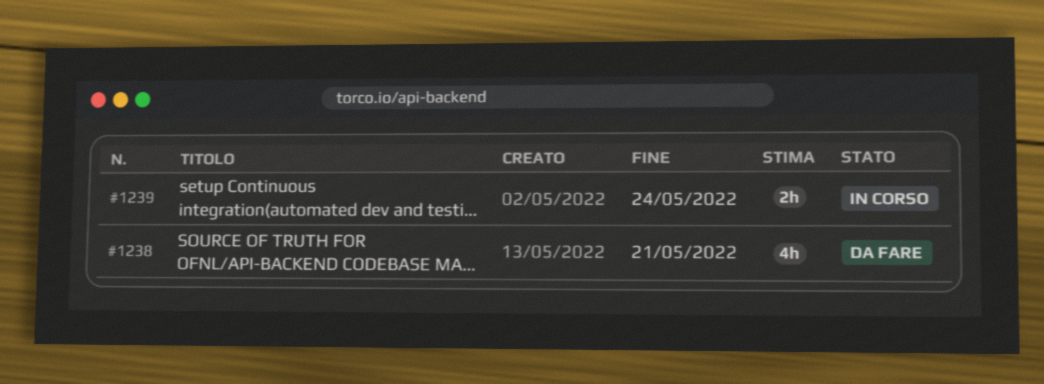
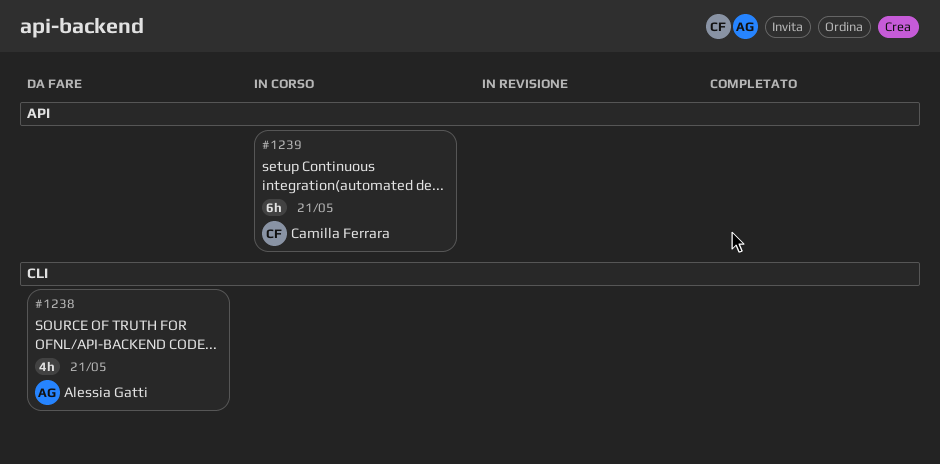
#1239, estimate: 2h -> 6h
#1239, due: May 24 -> May 21

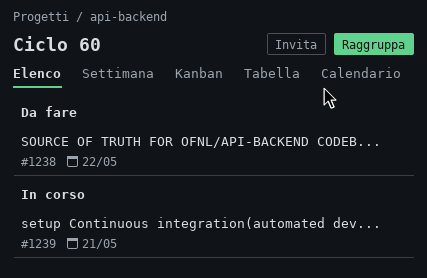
#1238, due: May 21 -> May 22

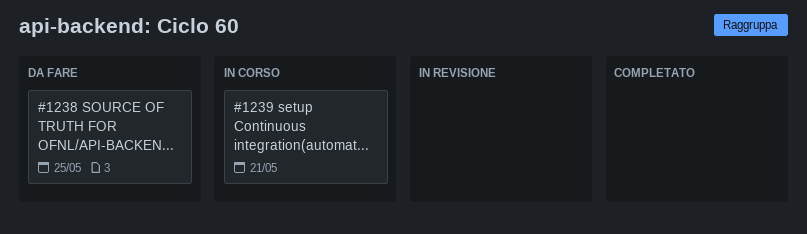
#1238, due: May 22 -> May 25

